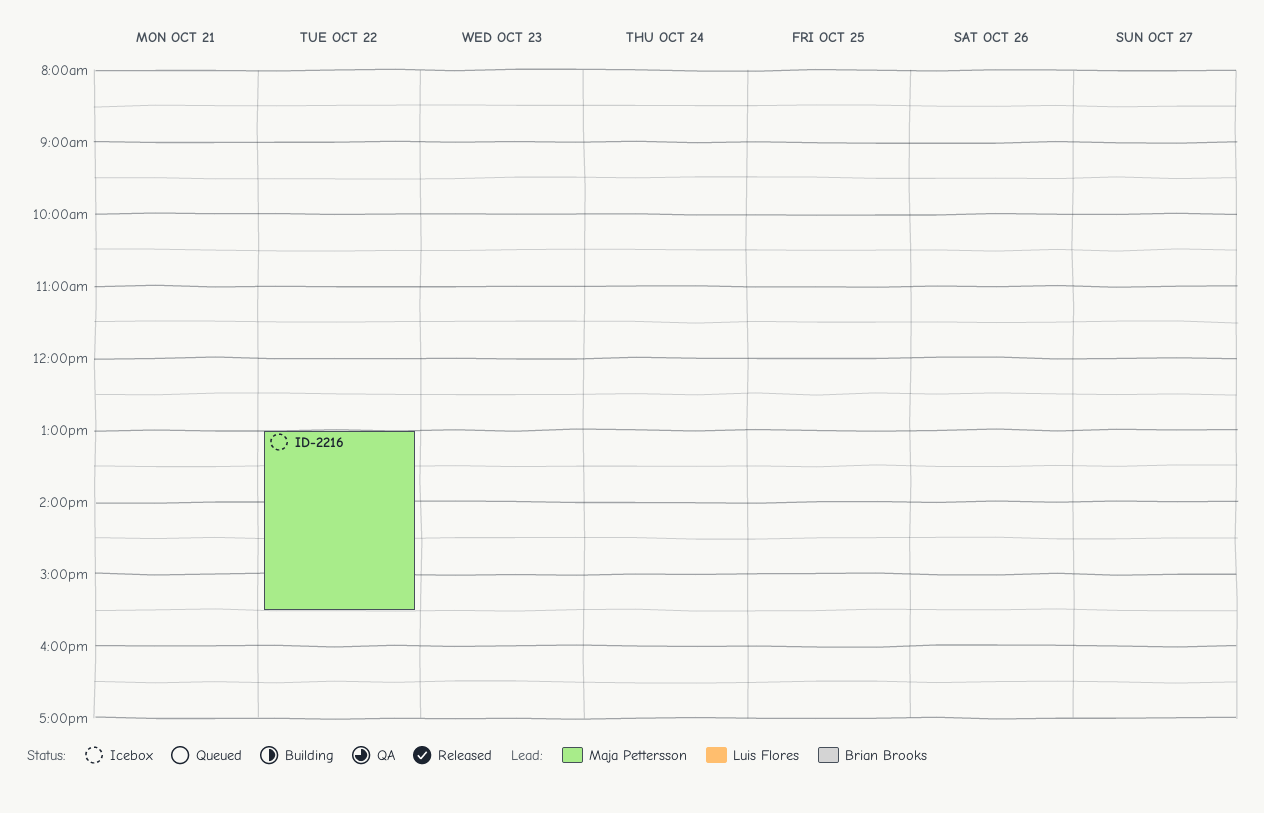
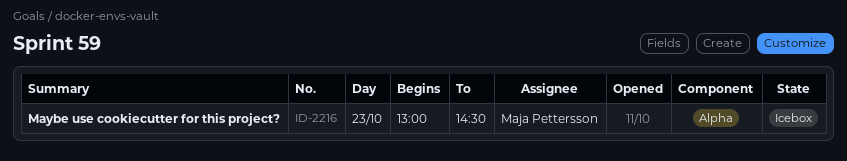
ID-2216, day: Oct 22 -> Oct 23
ID-2216, ends: 15:30 -> 14:30

